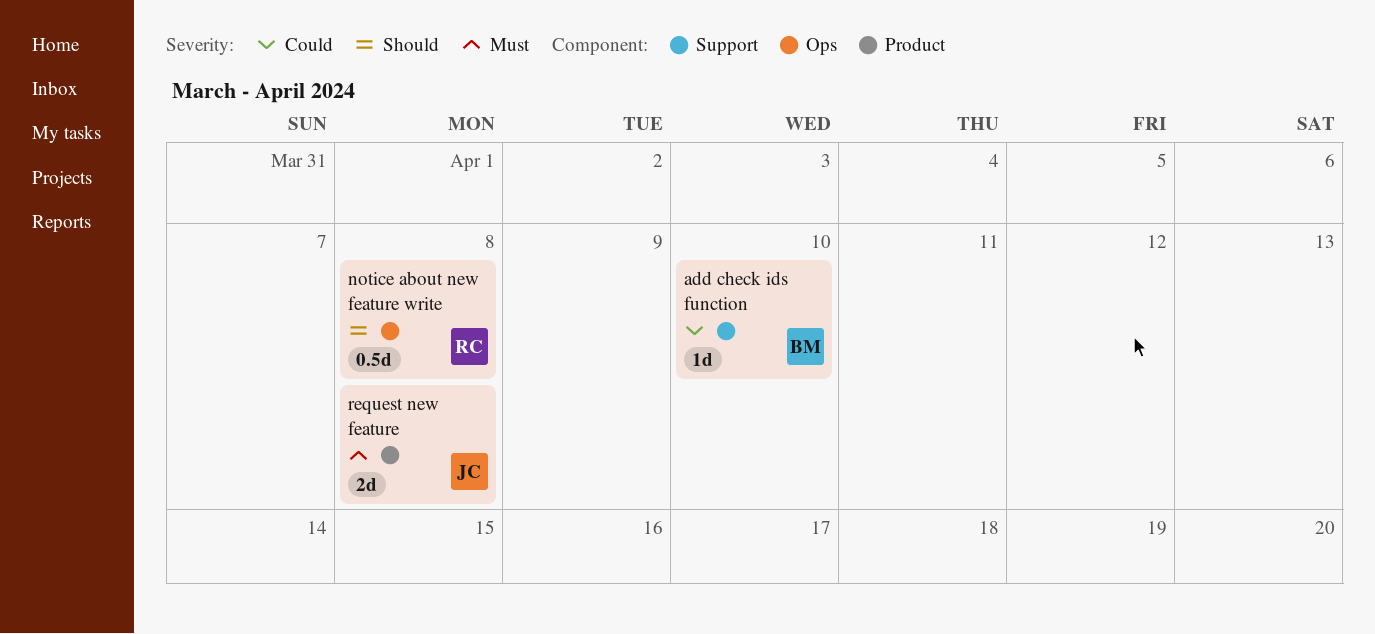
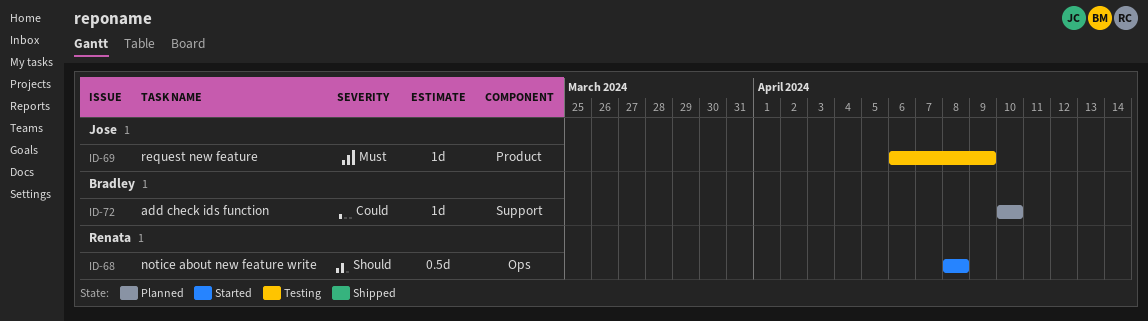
request new feature, estimate: 2d -> 1d
request new feature, due: Apr 8 -> Apr 9

